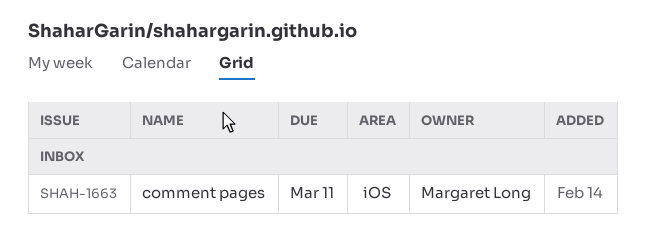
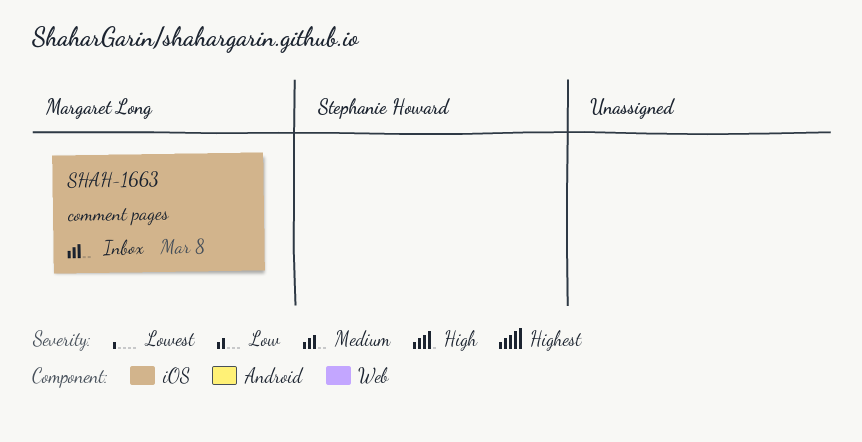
SHAH-1663, due: Mar 11 -> Mar 8

